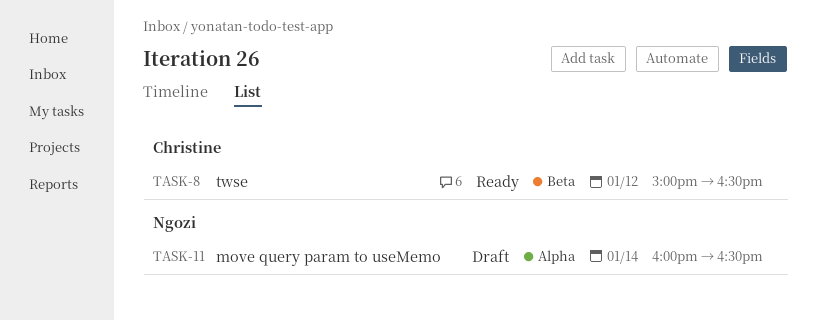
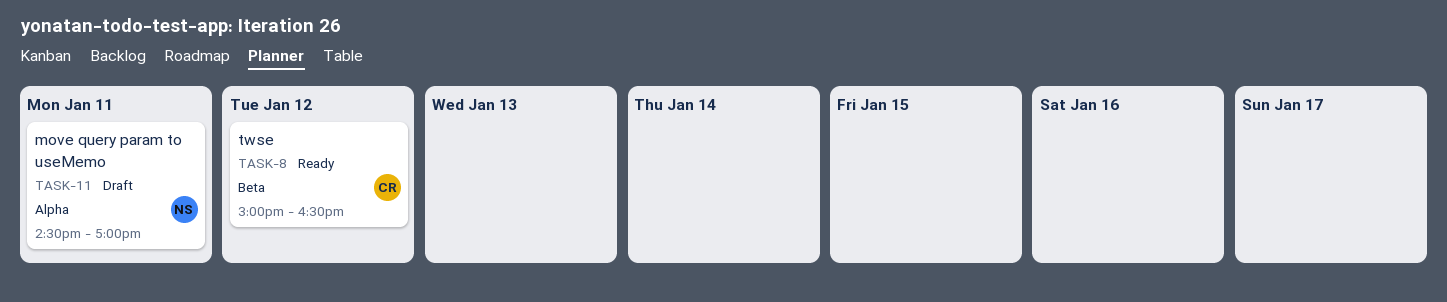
TASK-11, day: Jan 14 -> Jan 11
TASK-11, begins: 16:00 -> 14:30
TASK-11, ends: 16:30 -> 17:00

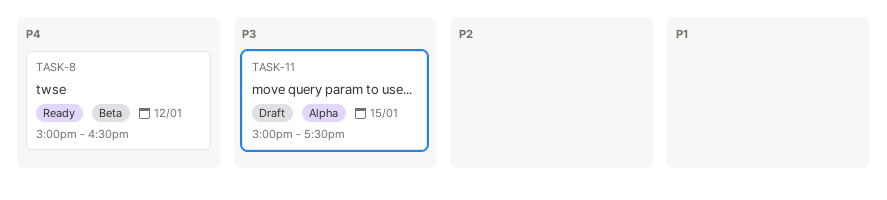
TASK-11, day: Jan 11 -> Jan 15
TASK-11, begins: 14:30 -> 15:00
TASK-11, ends: 17:00 -> 17:30

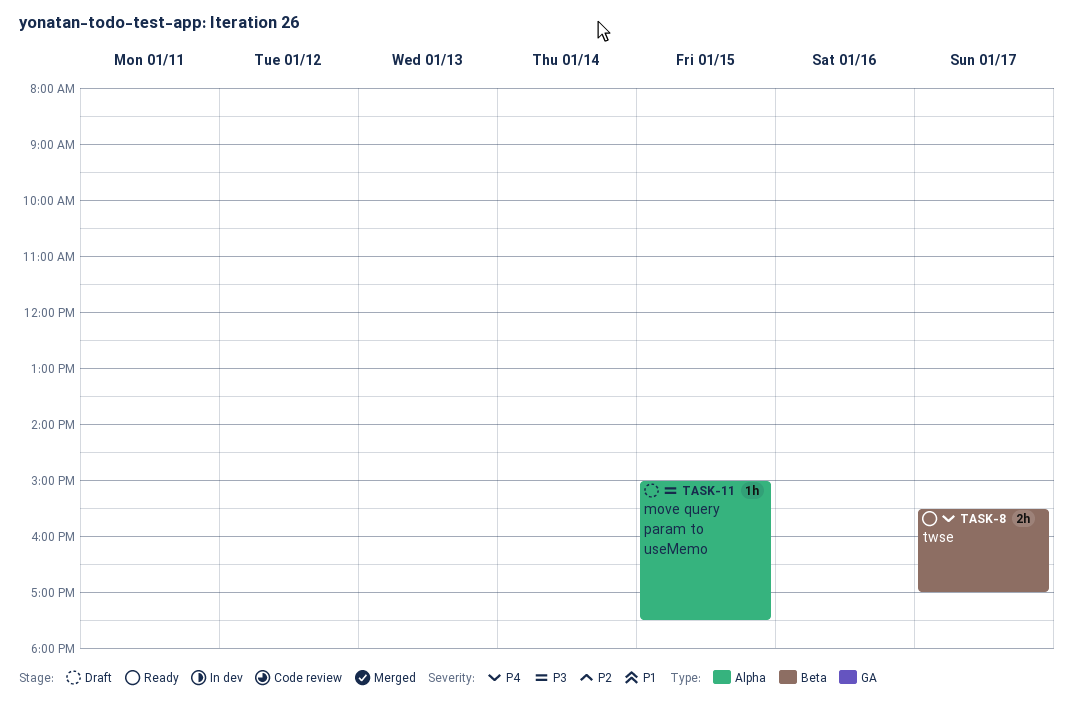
TASK-8, day: Jan 12 -> Jan 17
TASK-8, begins: 15:00 -> 15:30
TASK-8, ends: 16:30 -> 17:00

